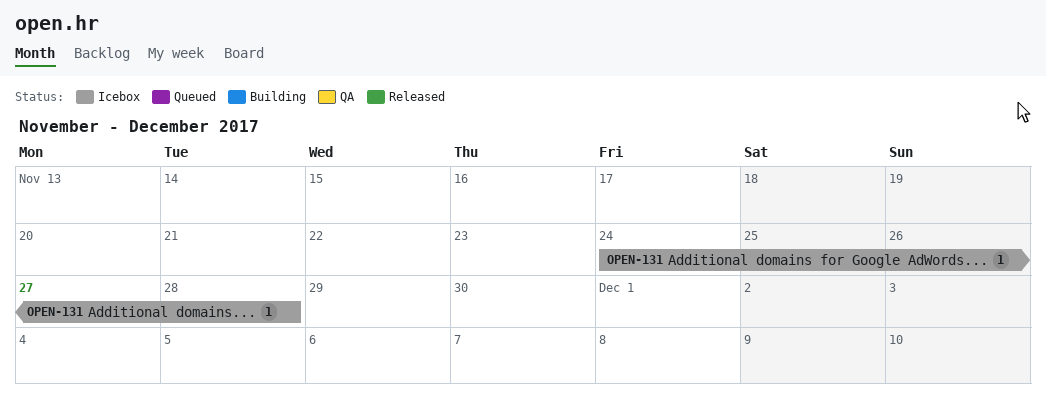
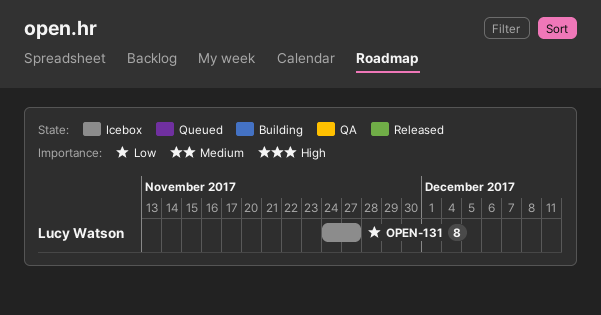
OPEN-131, estimate: 1 -> 8
OPEN-131, due: Nov 28 -> Nov 27

